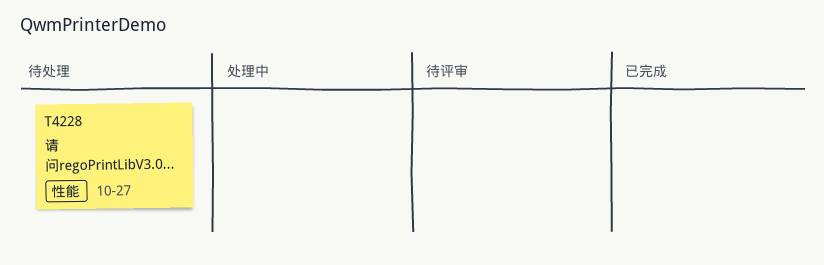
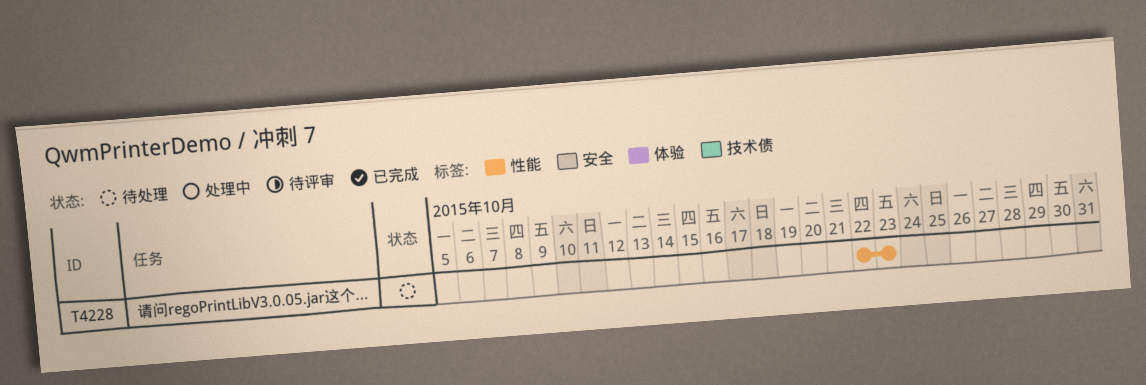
T4228, due: Oct 27 -> Oct 23

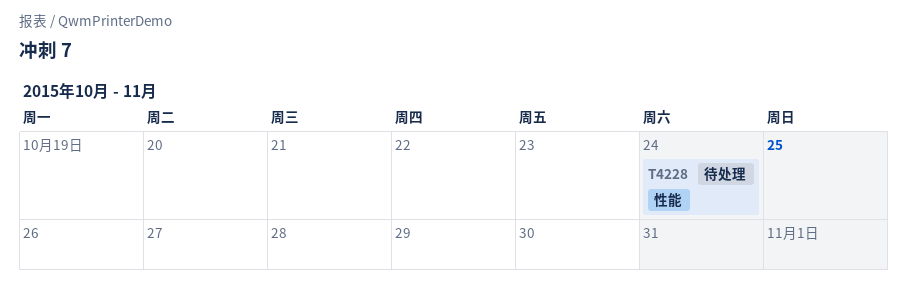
T4228, due: Oct 23 -> Oct 24

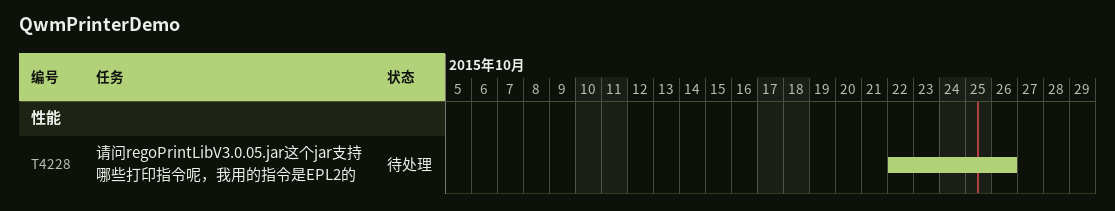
T4228, due: Oct 24 -> Oct 26

